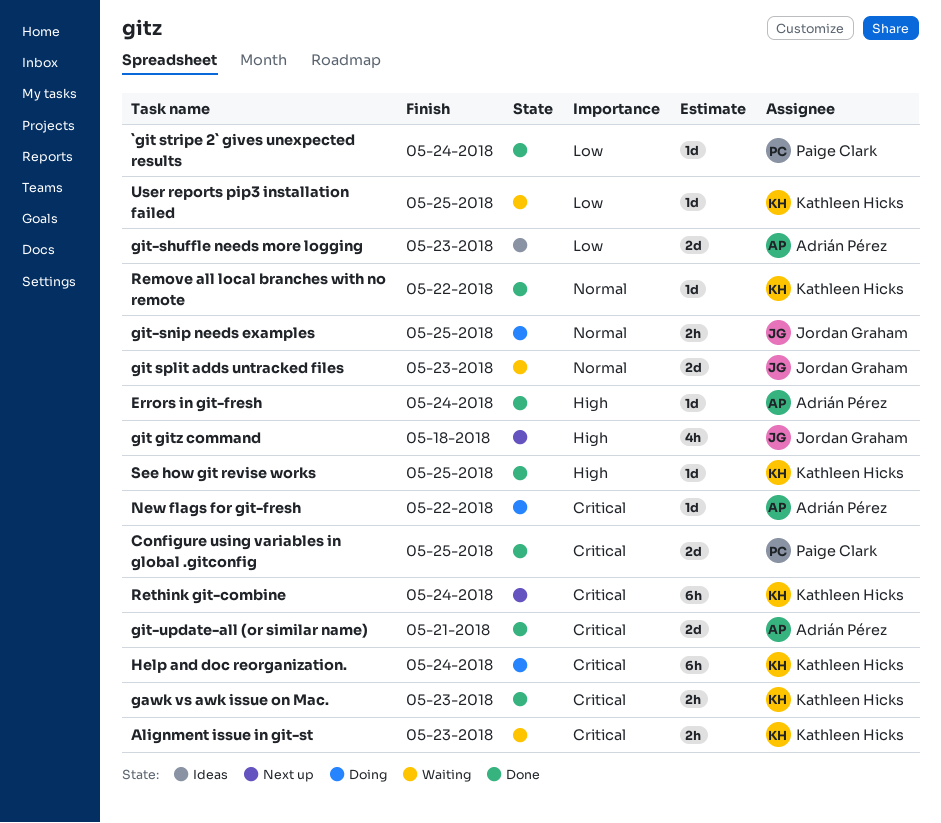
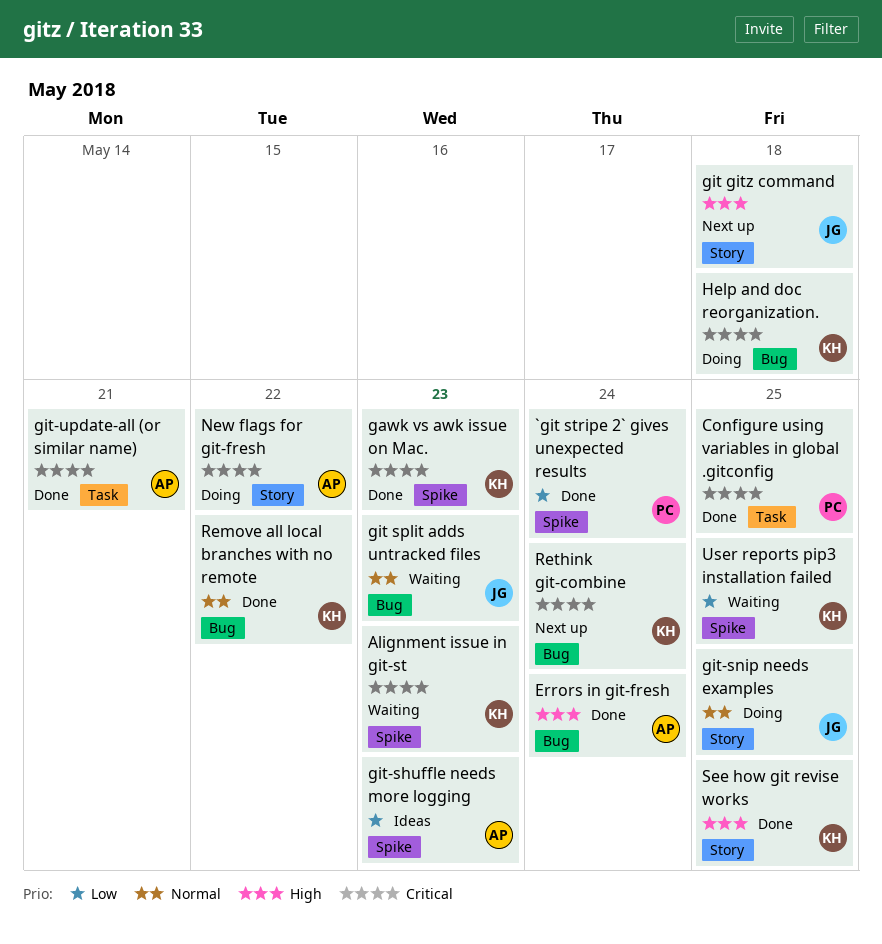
Help and doc reorganization., due: May 24 -> May 18

